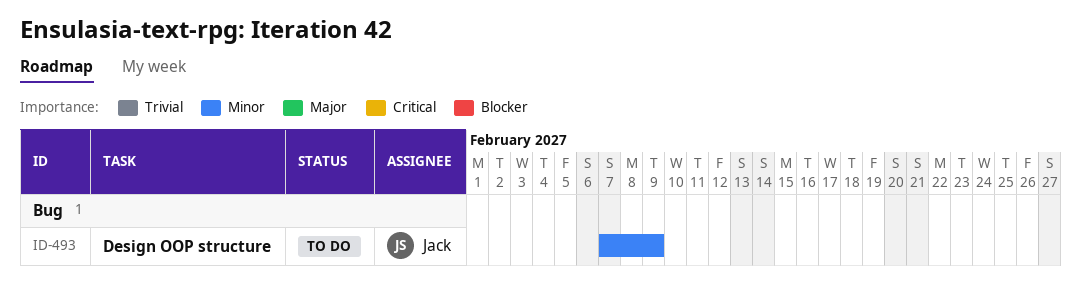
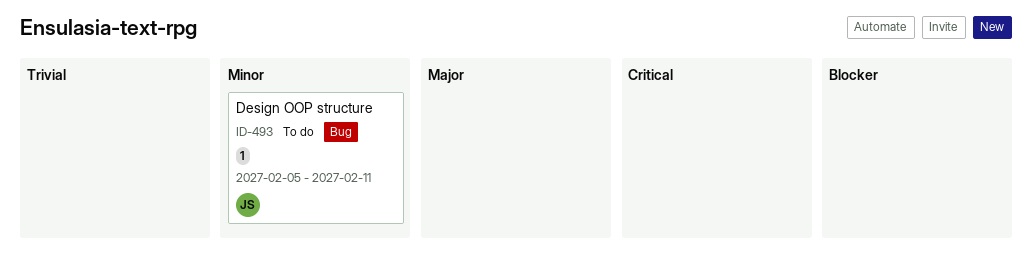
ID-493, start: Feb 7 -> Feb 5
ID-493, due: Feb 9 -> Feb 11

